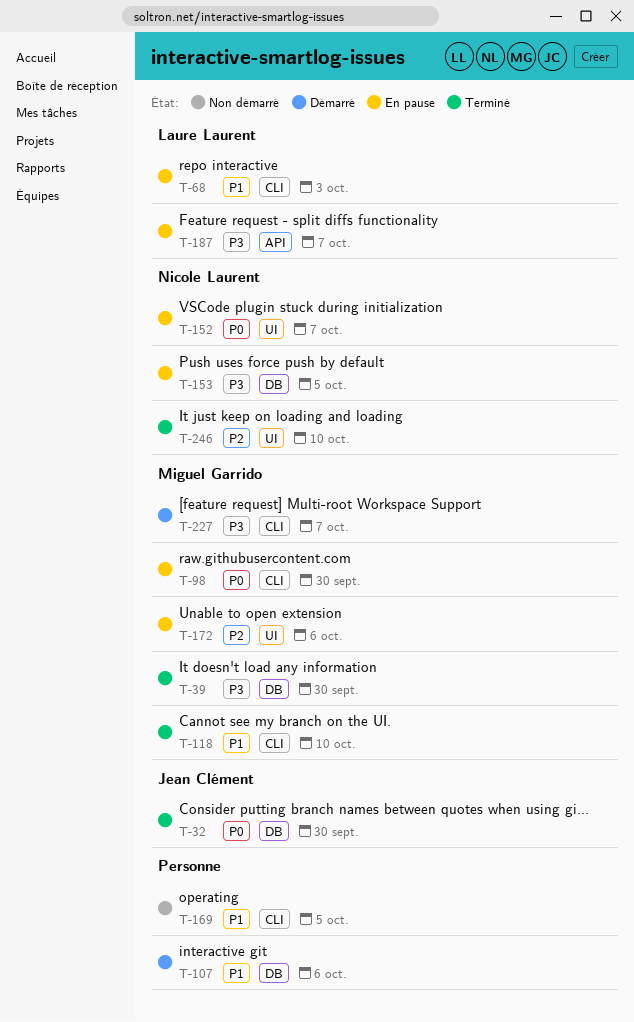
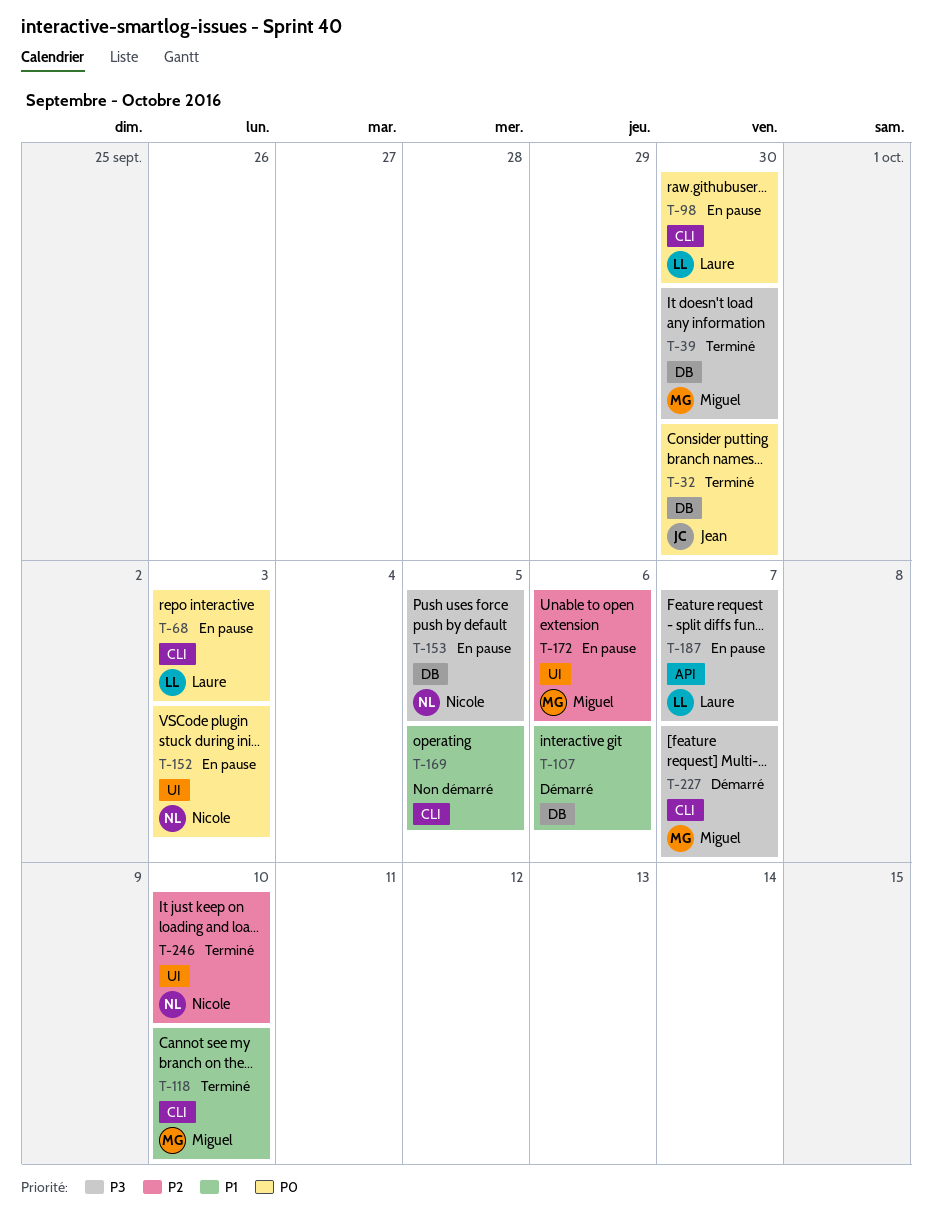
T-68, priority: P1 -> P0
T-98, owner: Miguel Garrido -> Laure Laurent
T-152, due: Oct 7 -> Oct 3

